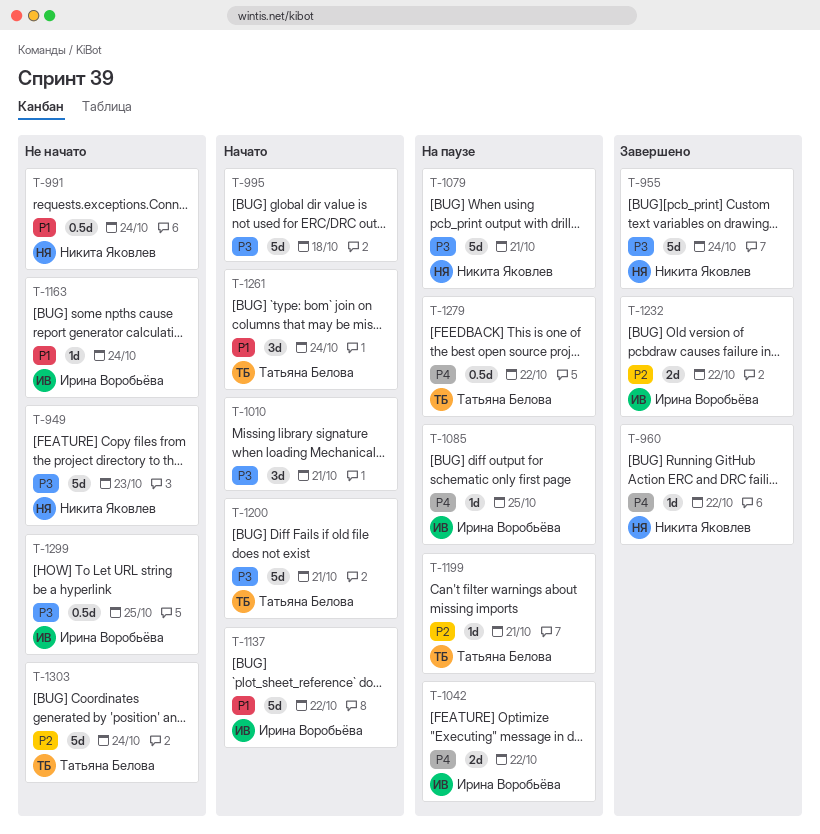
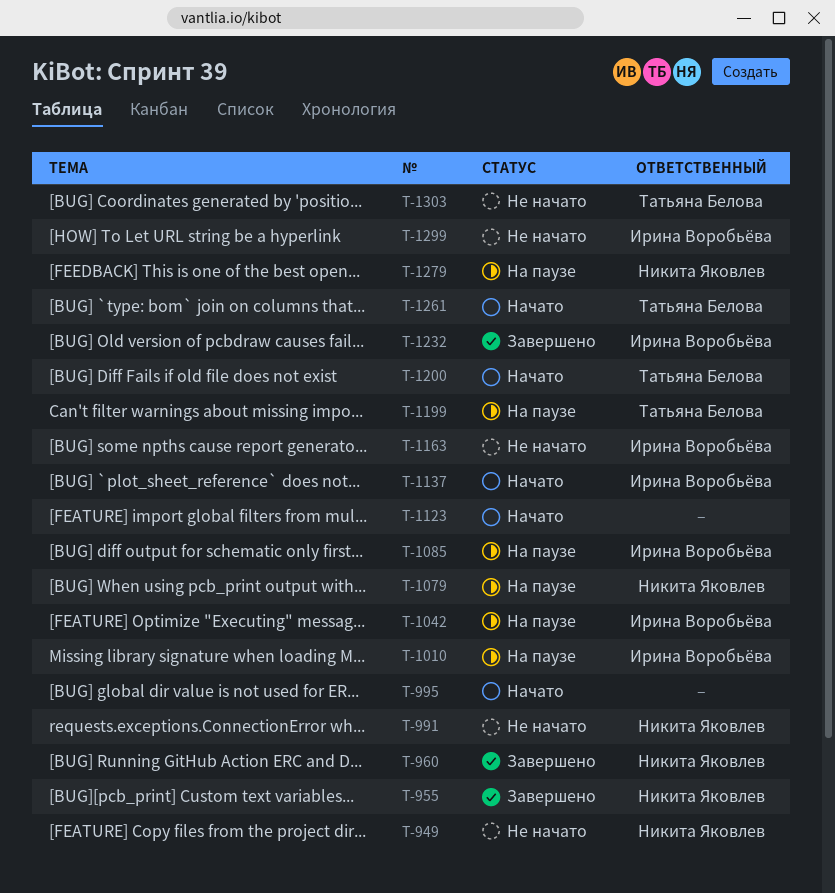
T-1010, status: Начато -> На паузе
T-1010, owner: none -> Ирина Воробьёва
T-1123: none -> present
T-1279, owner: Татьяна Белова -> Никита Яковлев

